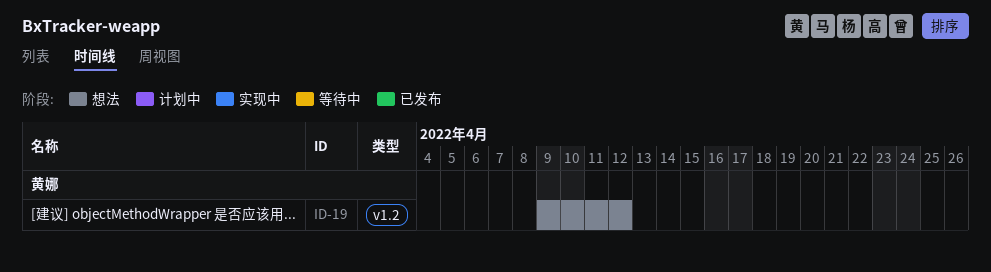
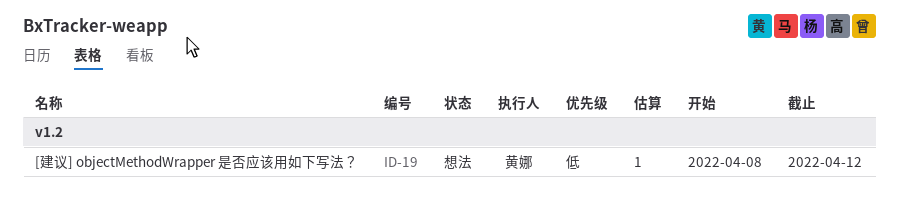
ID-19, start: Apr 9 -> Apr 8

